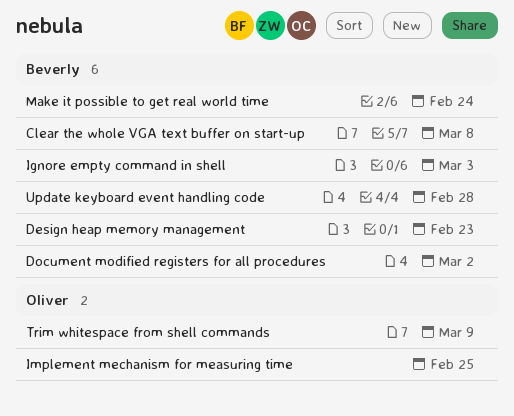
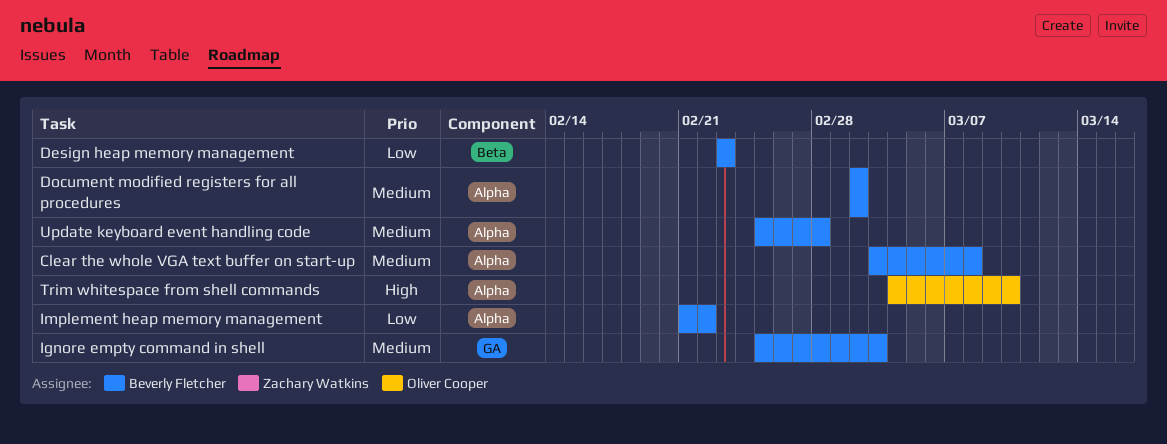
Implement heap memory management: none -> present
Implement mechanism for measuring time: present -> none
Make it possible to get real world time: present -> none
Trim whitespace from shell commands, due: Mar 9 -> Mar 10

